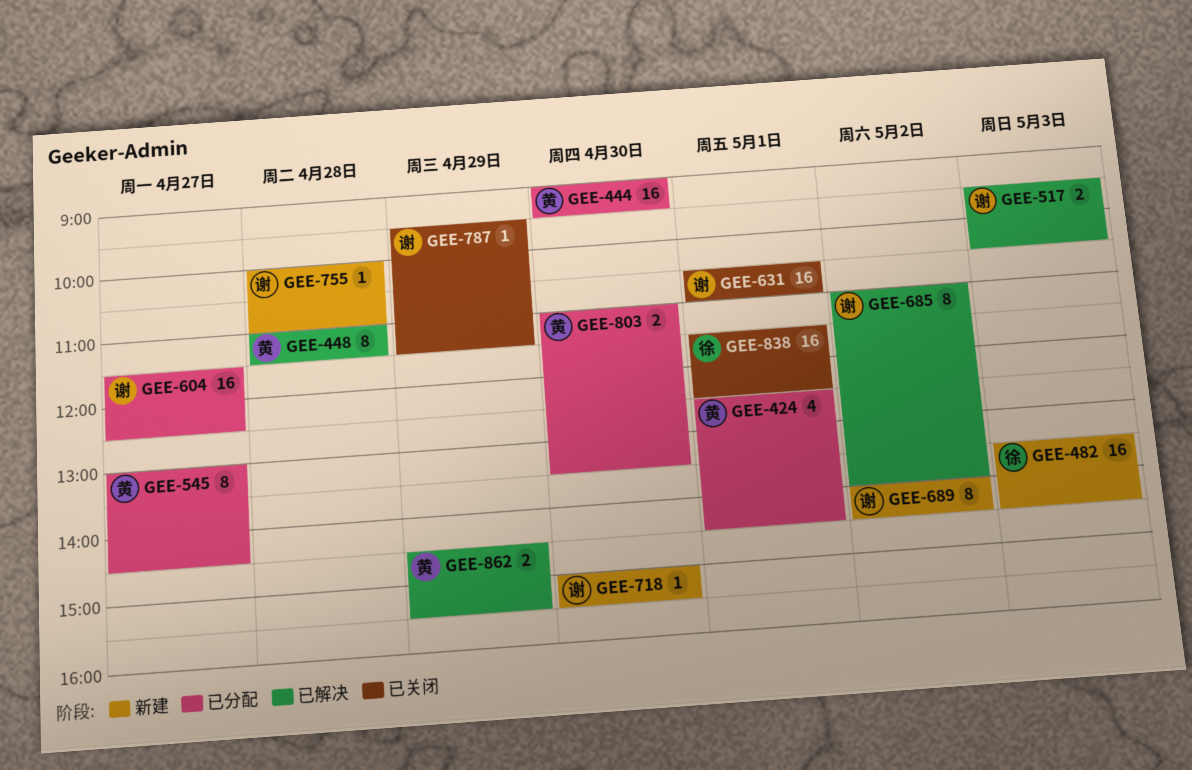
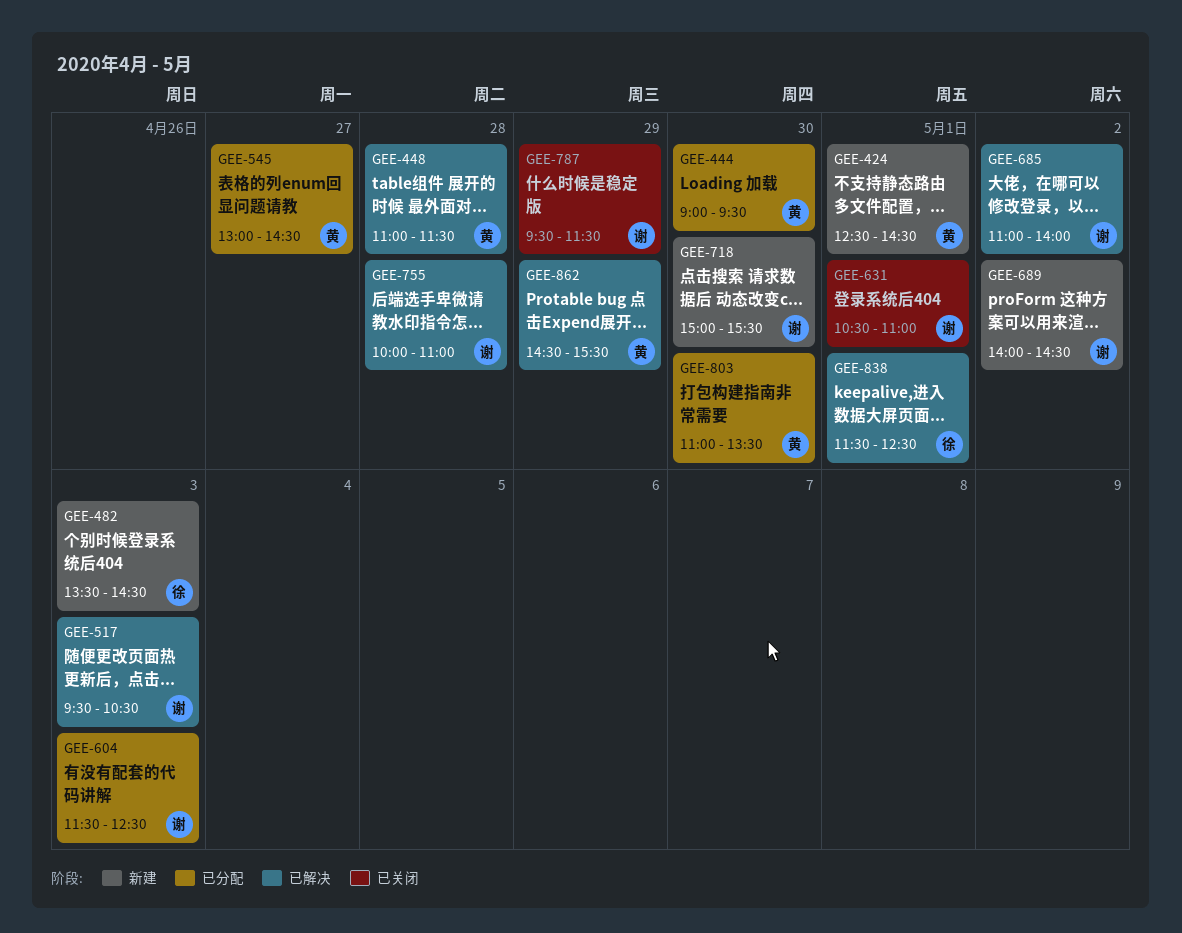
GEE-424, status: 已分配 -> 新建
GEE-604, day: Apr 27 -> May 3
GEE-755, status: 新建 -> 已解决
GEE-838, status: 已关闭 -> 已解决

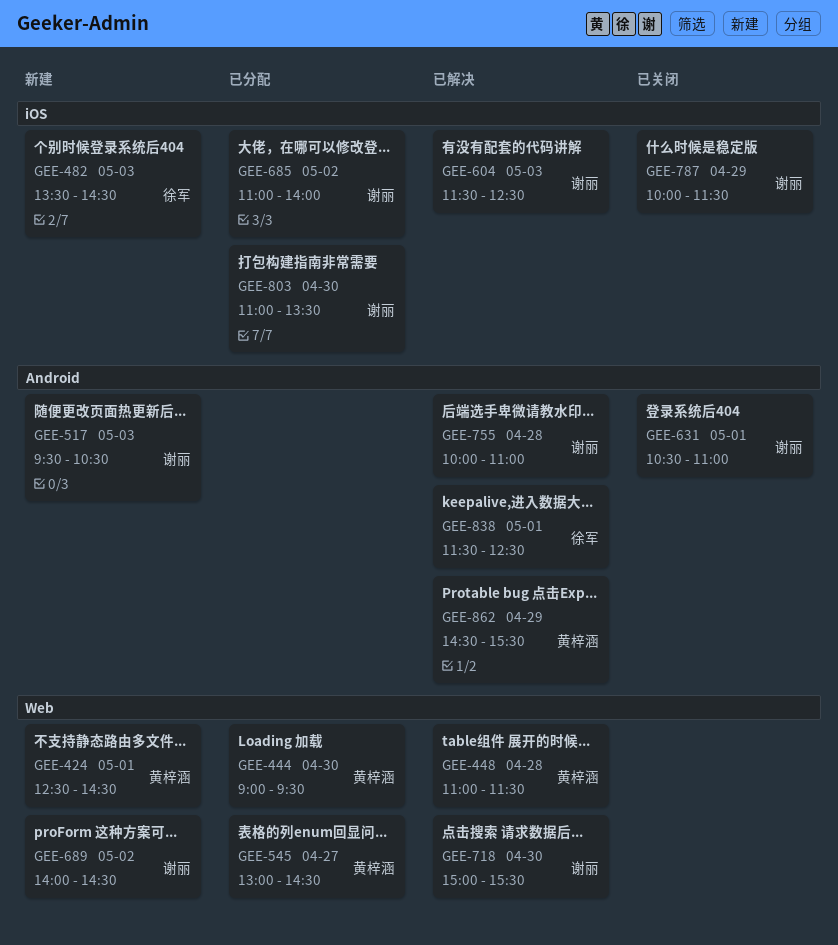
GEE-517, status: 已解决 -> 新建
GEE-604, status: 已分配 -> 已解决
GEE-685, status: 已解决 -> 已分配
GEE-718, status: 新建 -> 已解决
GEE-787, begins: 09:30 -> 10:00
GEE-803, owner: 黄梓涵 -> 谢丽

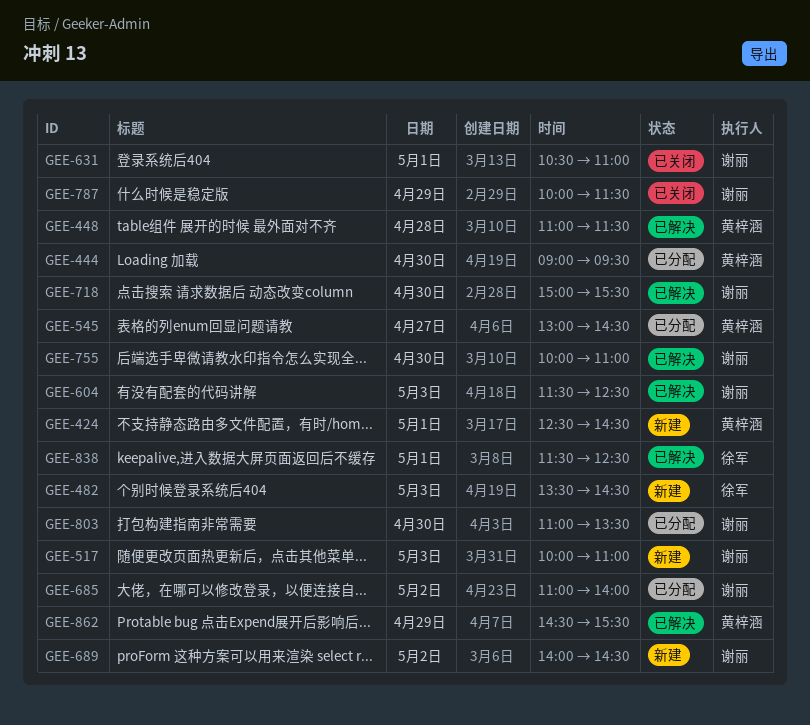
GEE-517, begins: 09:30 -> 10:00
GEE-517, ends: 10:30 -> 11:00
GEE-755, day: Apr 28 -> Apr 30

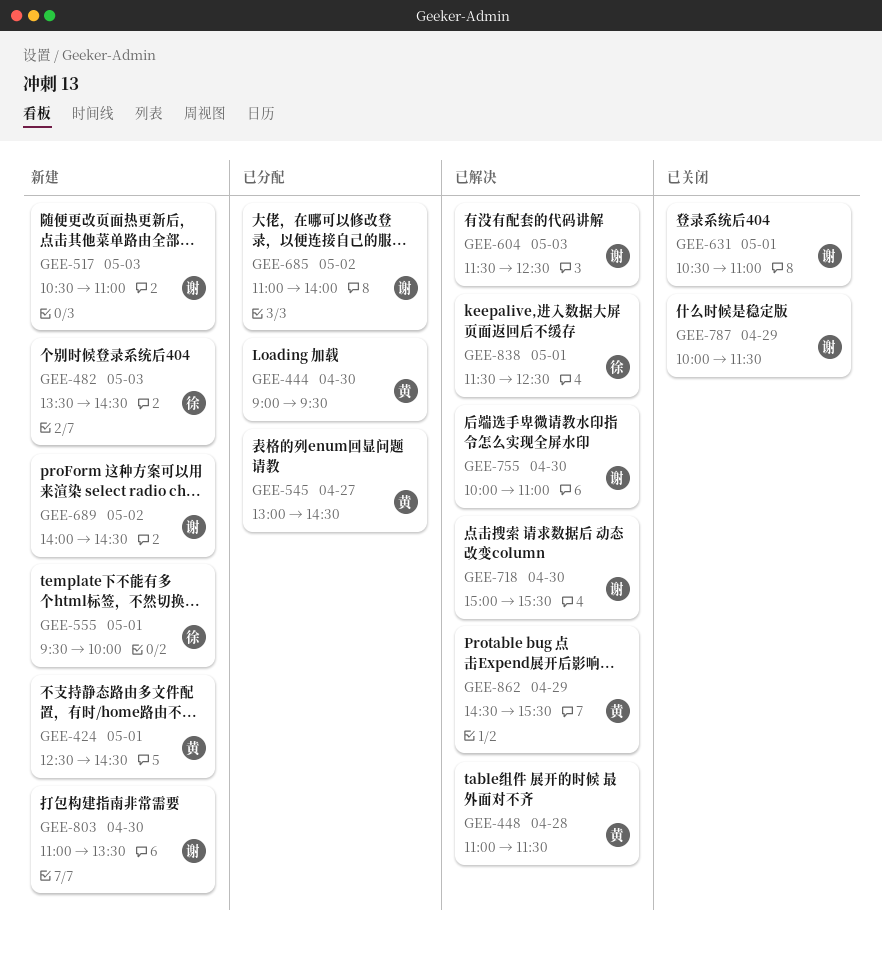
GEE-517, begins: 10:00 -> 10:30
GEE-555: none -> present
GEE-803, status: 已分配 -> 新建

